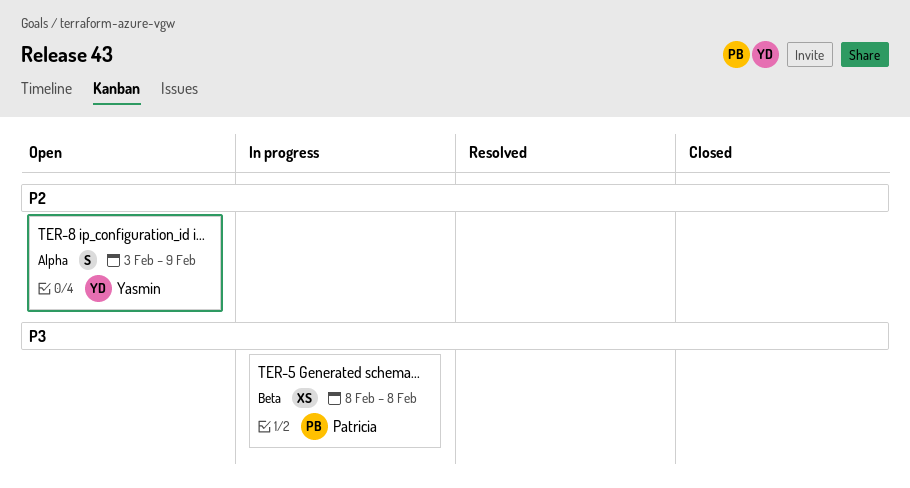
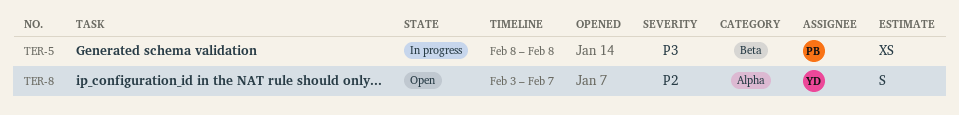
TER-8, due: Feb 9 -> Feb 7

